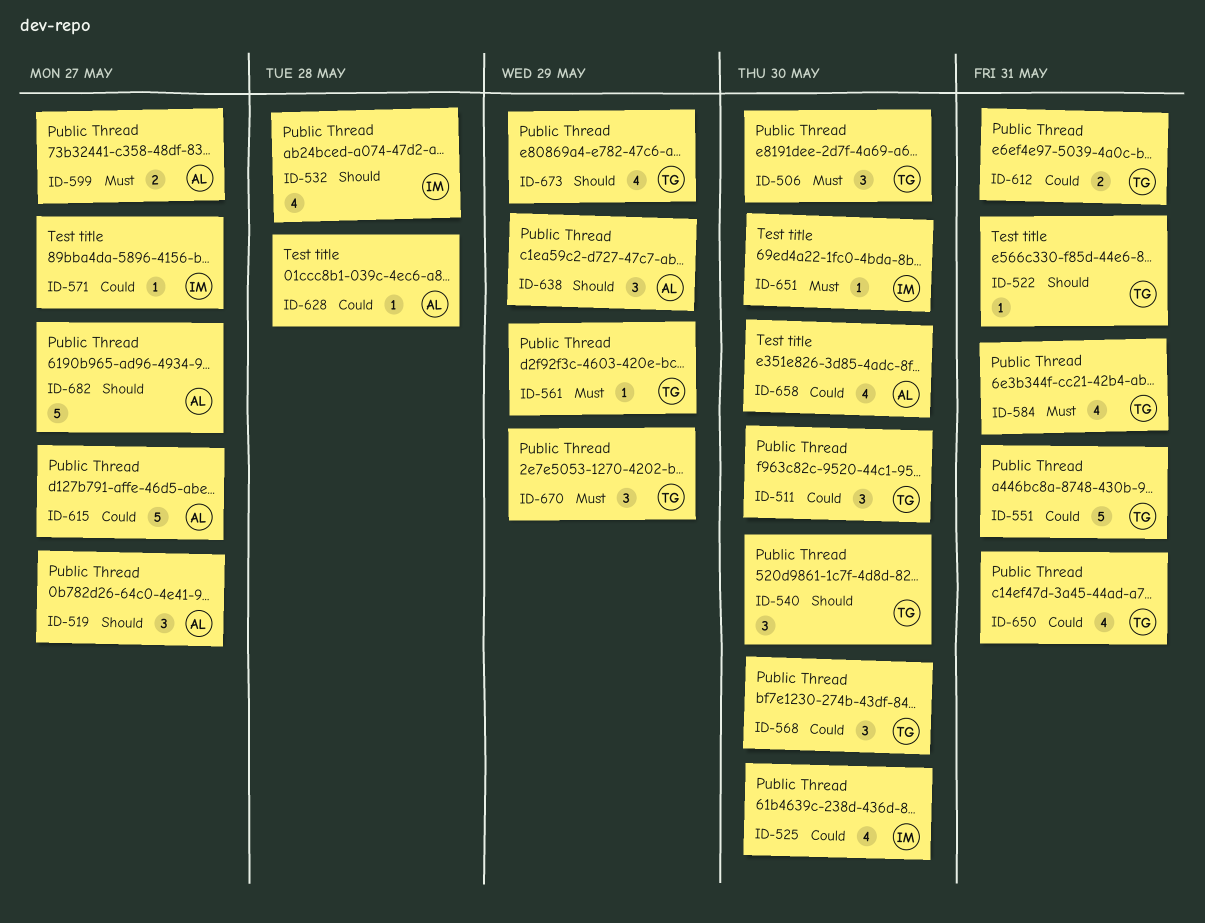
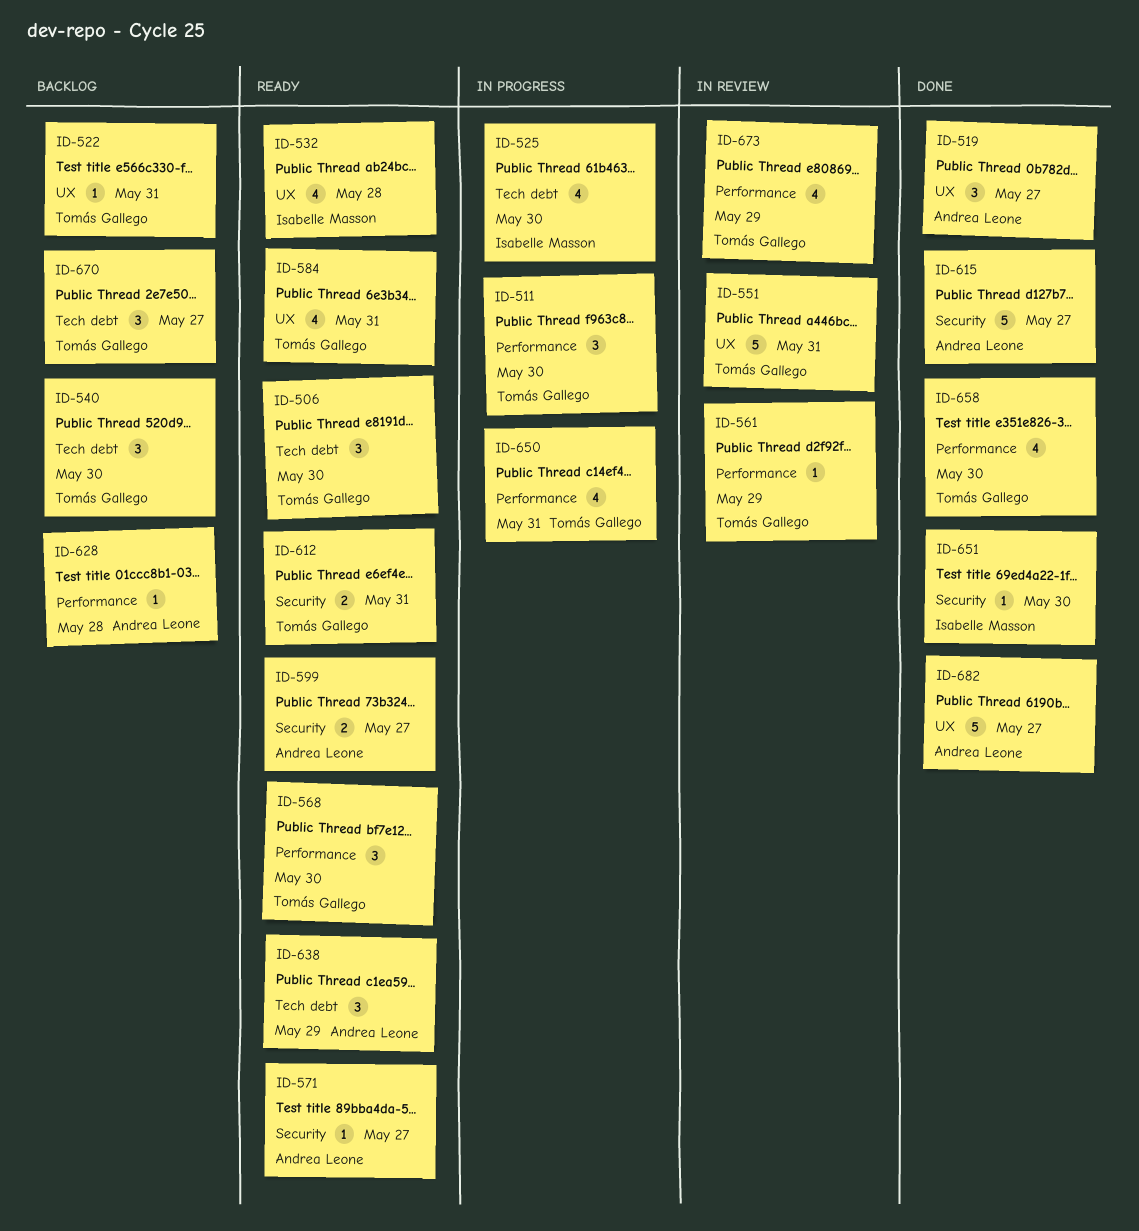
ID-571, owner: Isabelle Masson -> Andrea Leone
ID-658, owner: Andrea Leone -> Tomás Gallego
ID-670, due: May 29 -> May 27

